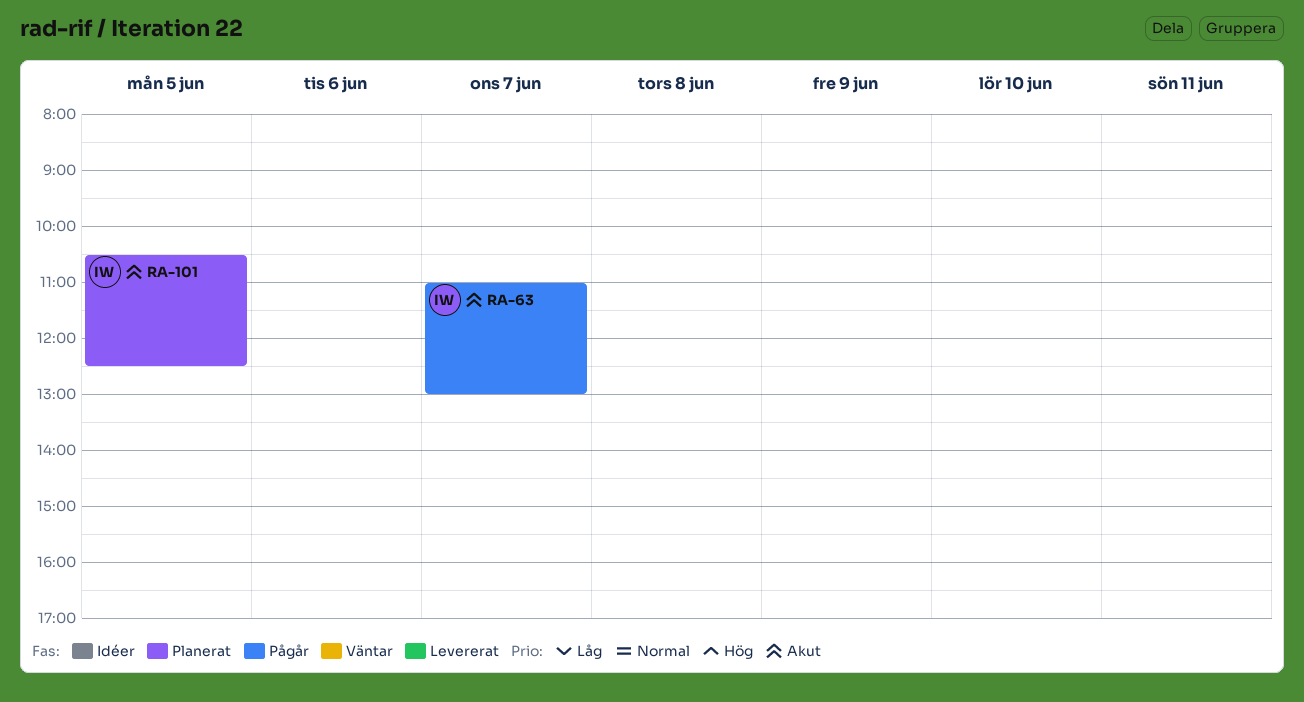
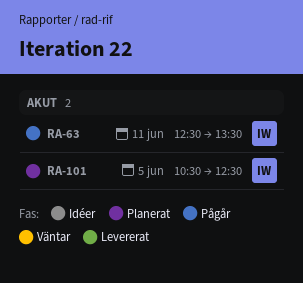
RA-63, day: Jun 7 -> Jun 11
RA-63, begins: 11:00 -> 12:30
RA-63, ends: 13:00 -> 13:30

